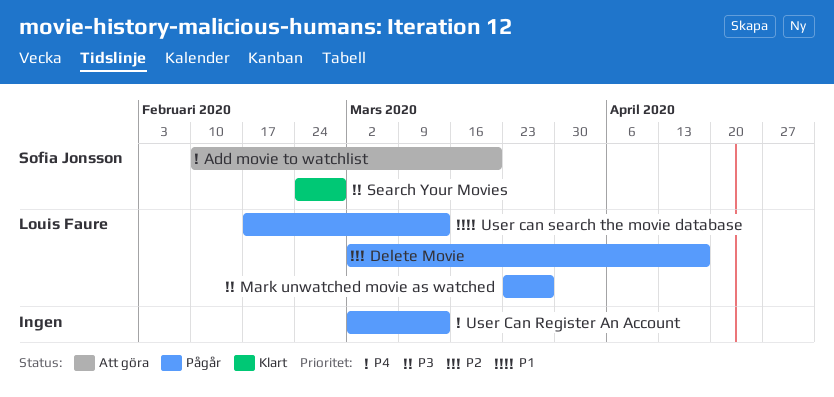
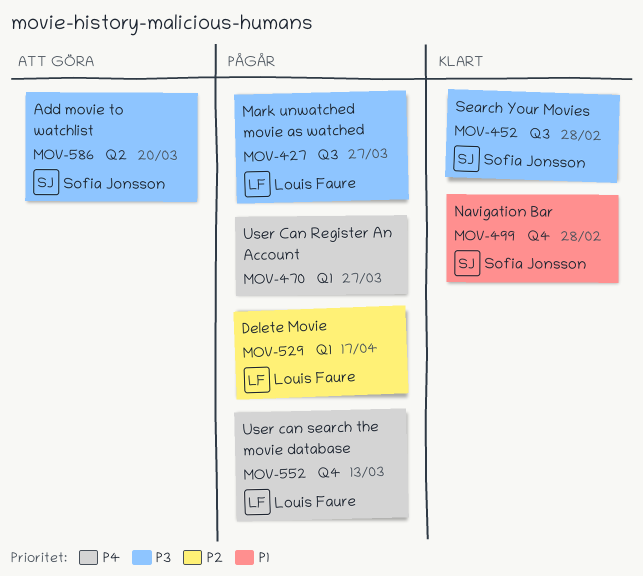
Add movie to watchlist, priority: P4 -> P3
Navigation Bar: none -> present
User Can Register An Account, due: Mar 13 -> Mar 27
User can search the movie database, priority: P1 -> P4

